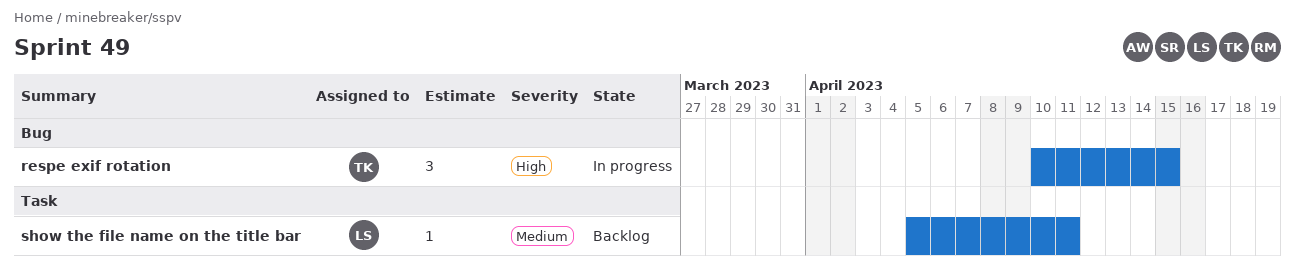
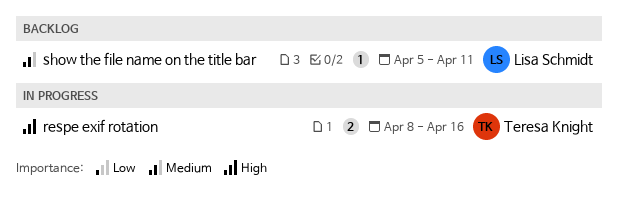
respe exif rotation, estimate: 3 -> 2
respe exif rotation, start: Apr 10 -> Apr 8
respe exif rotation, due: Apr 15 -> Apr 16

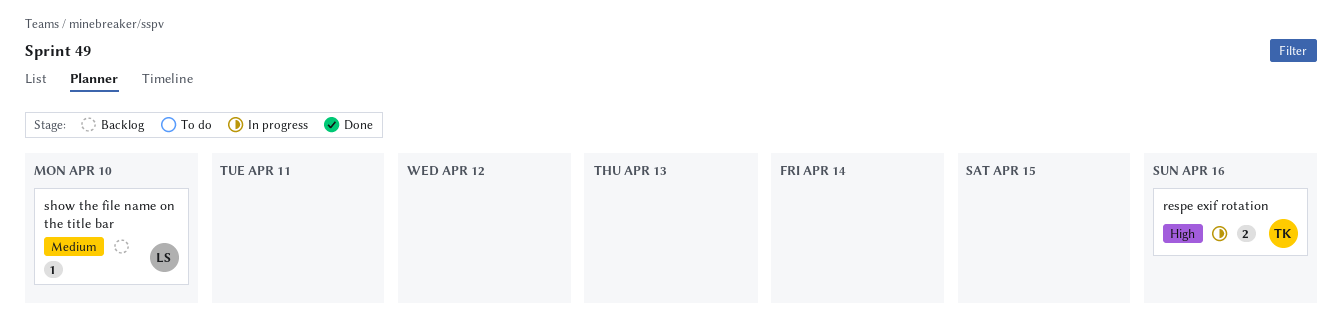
show the file name on the title bar, due: Apr 11 -> Apr 10

